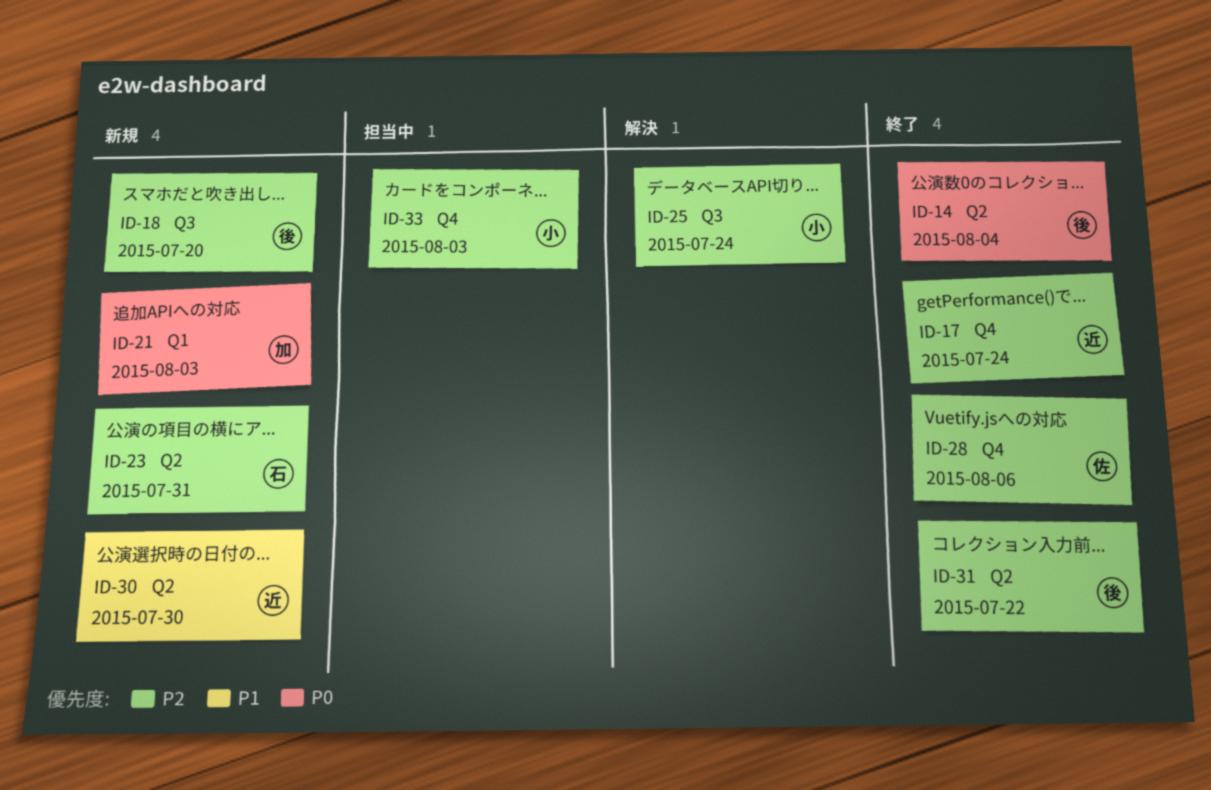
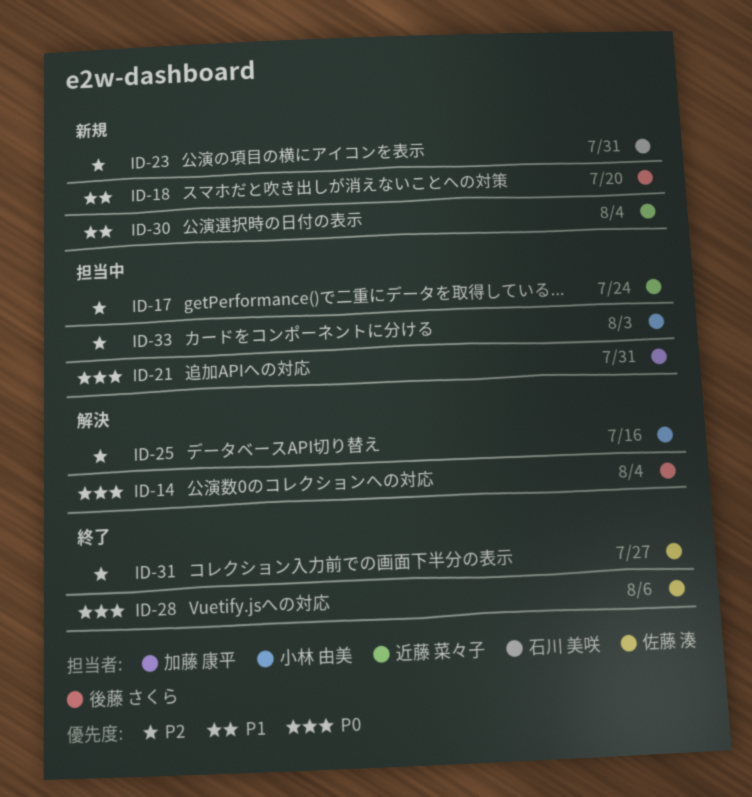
ID-14, status: 終了 -> 解決
ID-17, status: 終了 -> 担当中
ID-18, priority: P2 -> P1
ID-21, status: 新規 -> 担当中
ID-21, due: Aug 3 -> Jul 31
ID-25, due: Jul 24 -> Jul 16
ID-28, priority: P2 -> P0
ID-30, due: Jul 30 -> Aug 4
ID-31, owner: 後藤 さくら -> 佐藤 湊
ID-31, due: Jul 22 -> Jul 27

